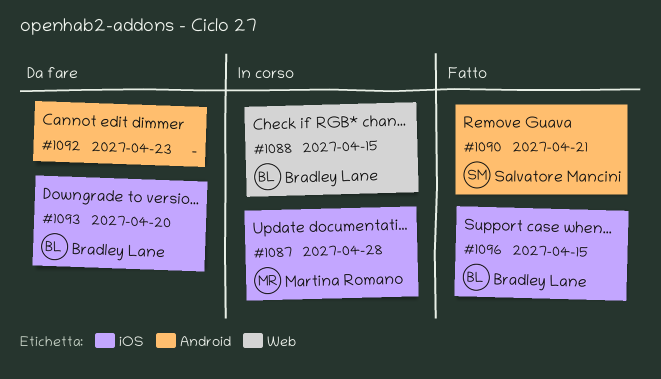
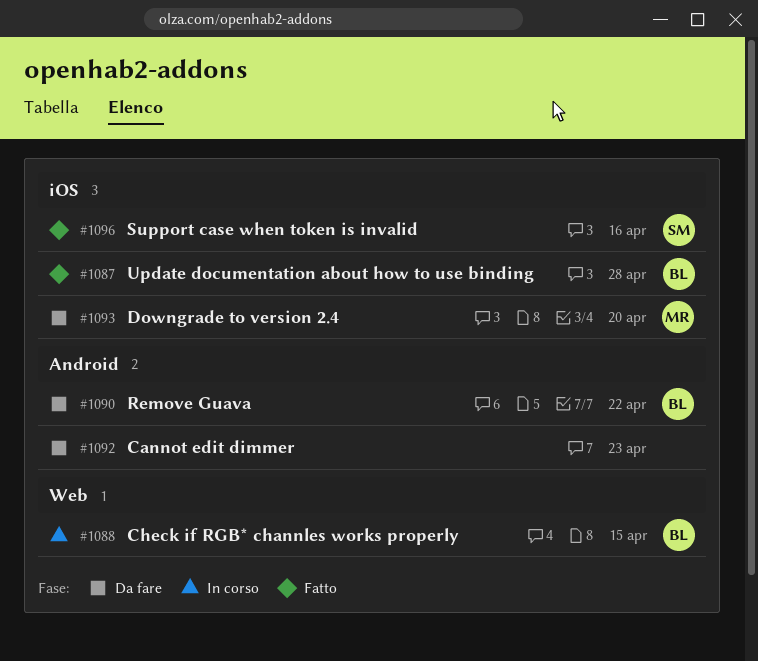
#1087, status: In corso -> Fatto
#1087, owner: Martina Romano -> Bradley Lane
#1090, status: Fatto -> Da fare
#1090, owner: Salvatore Mancini -> Bradley Lane
#1090, due: Apr 21 -> Apr 22
#1093, owner: Bradley Lane -> Martina Romano
#1096, owner: Bradley Lane -> Salvatore Mancini
#1096, due: Apr 15 -> Apr 16

